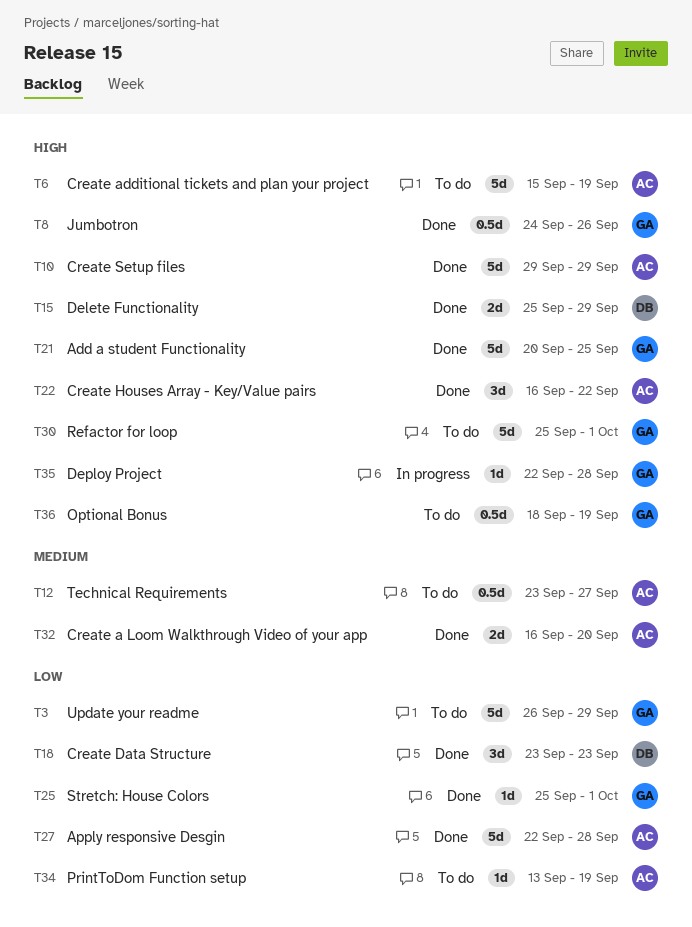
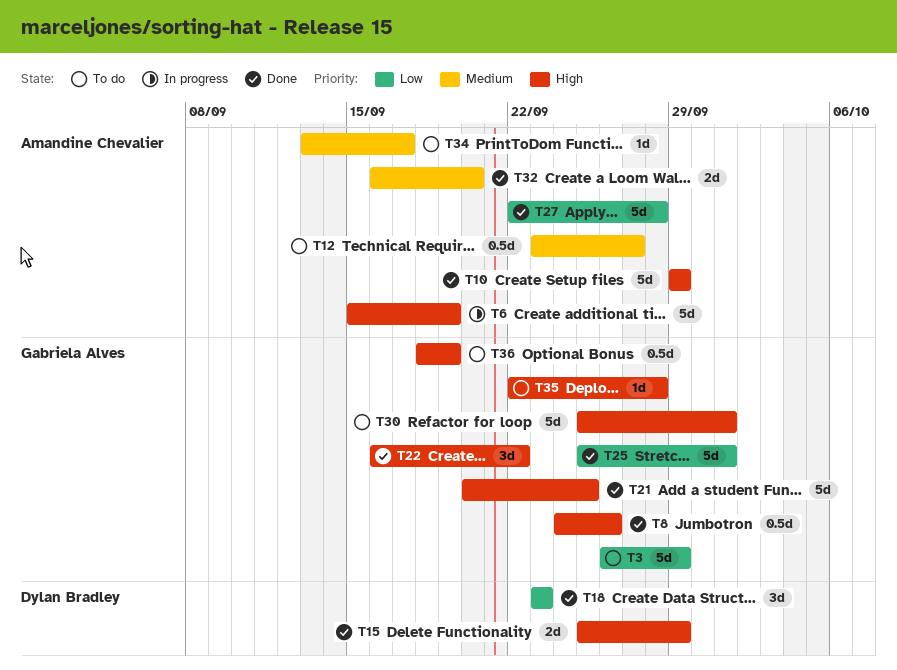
T6, status: To do -> In progress
T22, owner: Amandine Chevalier -> Gabriela Alves
T25, estimate: 1d -> 5d
T34, priority: Low -> Medium
T34, due: Sep 19 -> Sep 17
T35, status: In progress -> To do

